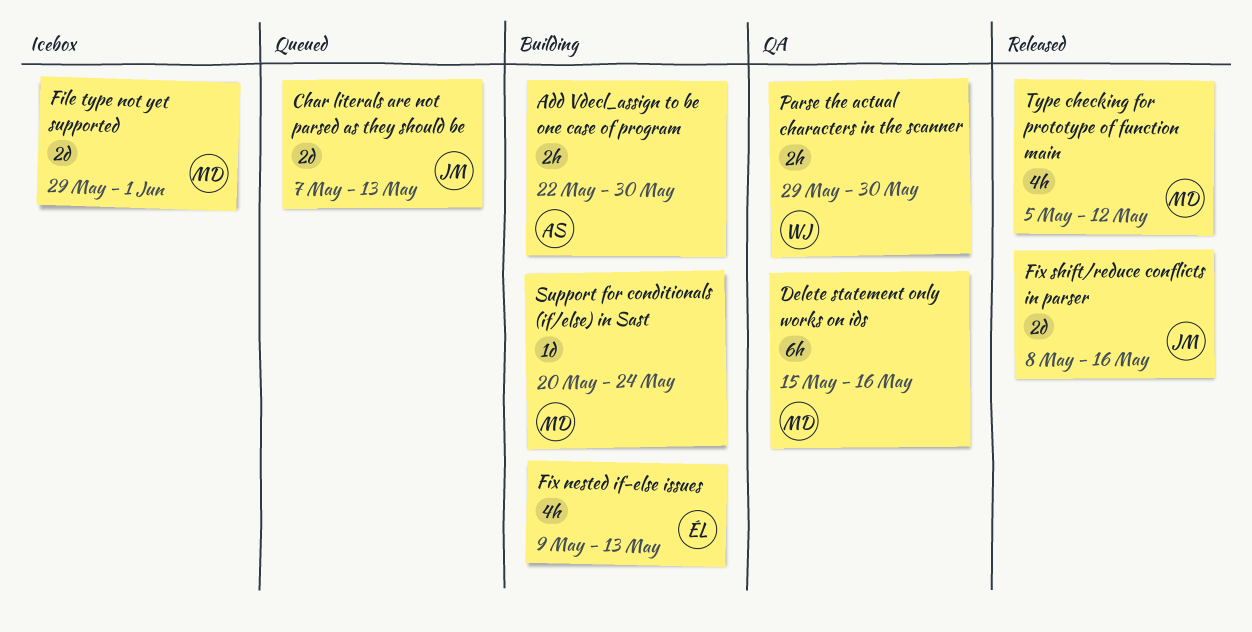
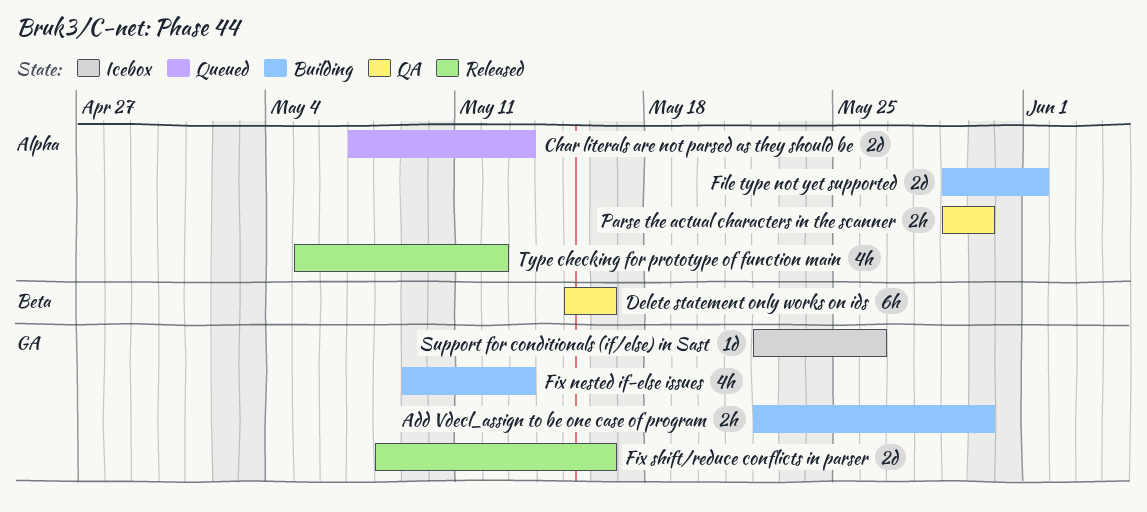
File type not yet supported, status: Icebox -> Building
Support for conditionals (if/else) in Sast, status: Building -> Icebox
Support for conditionals (if/else) in Sast, start: May 20 -> May 22
Support for conditionals (if/else) in Sast, due: May 24 -> May 26

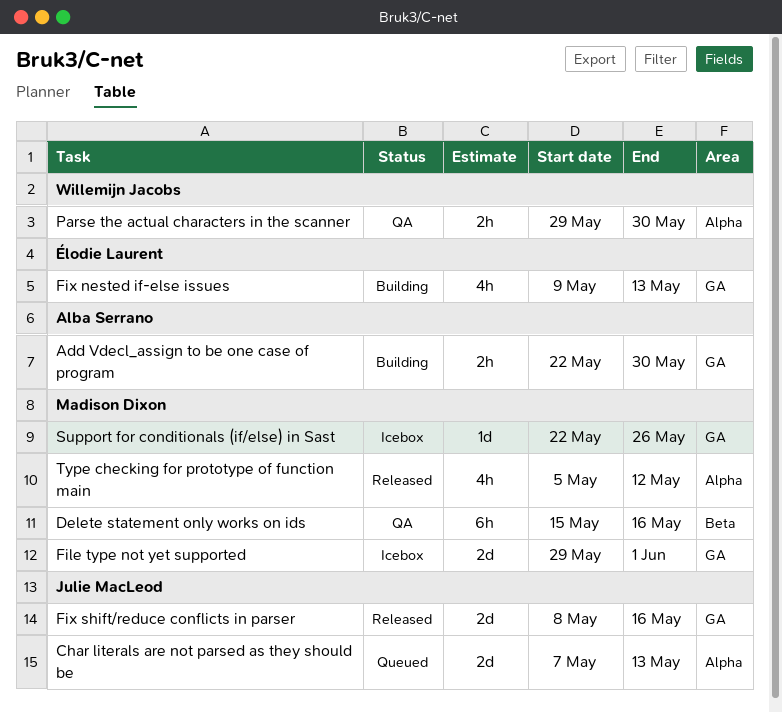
File type not yet supported, status: Building -> Icebox
File type not yet supported, label: Alpha -> GA

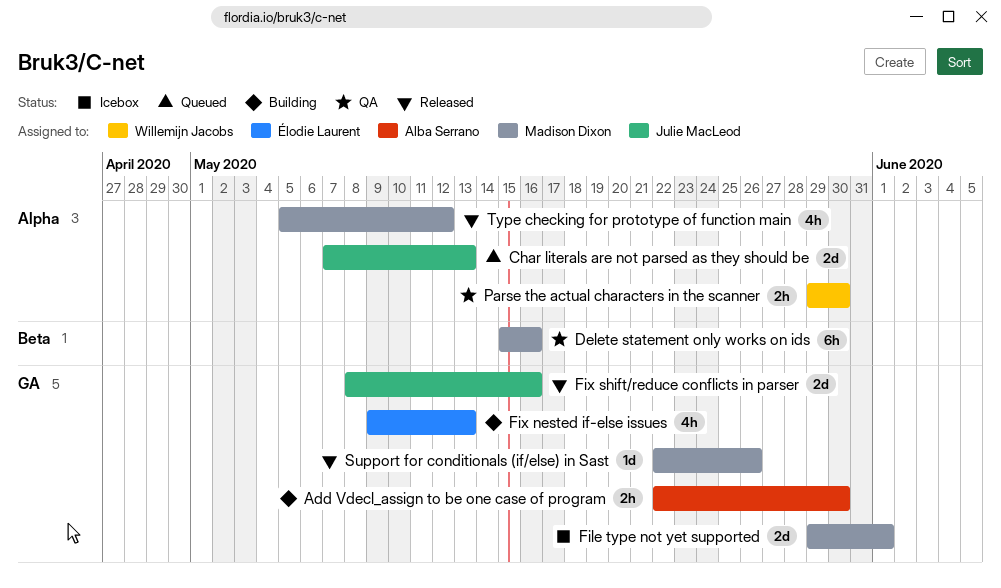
Support for conditionals (if/else) in Sast, status: Icebox -> Released

